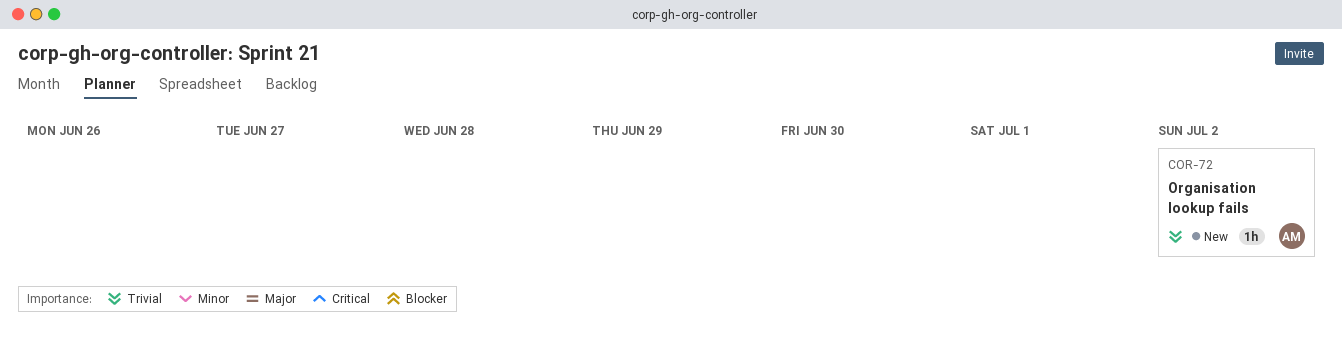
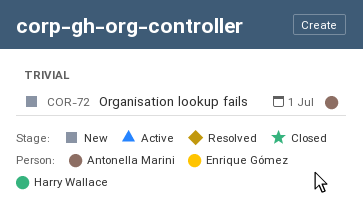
COR-72, due: Jul 2 -> Jul 1

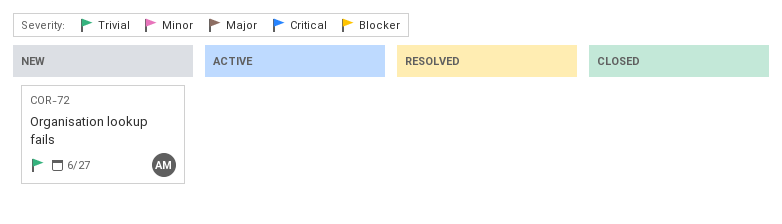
COR-72, due: Jul 1 -> Jun 27

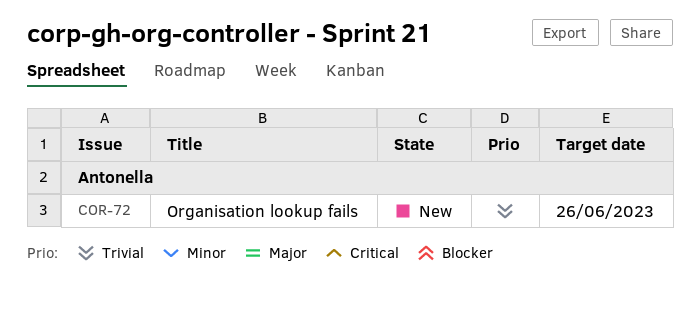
COR-72, due: Jun 27 -> Jun 26

